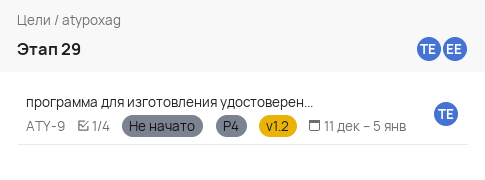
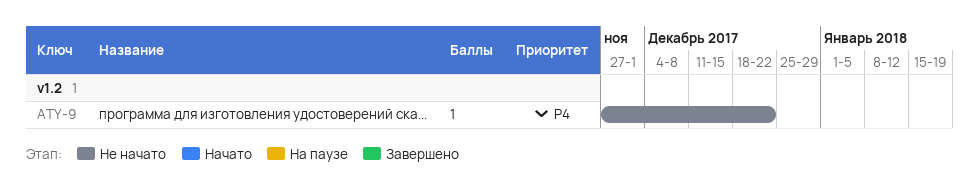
ATY-9, start: Dec 11 -> Nov 27
ATY-9, due: Jan 5 -> Dec 22

